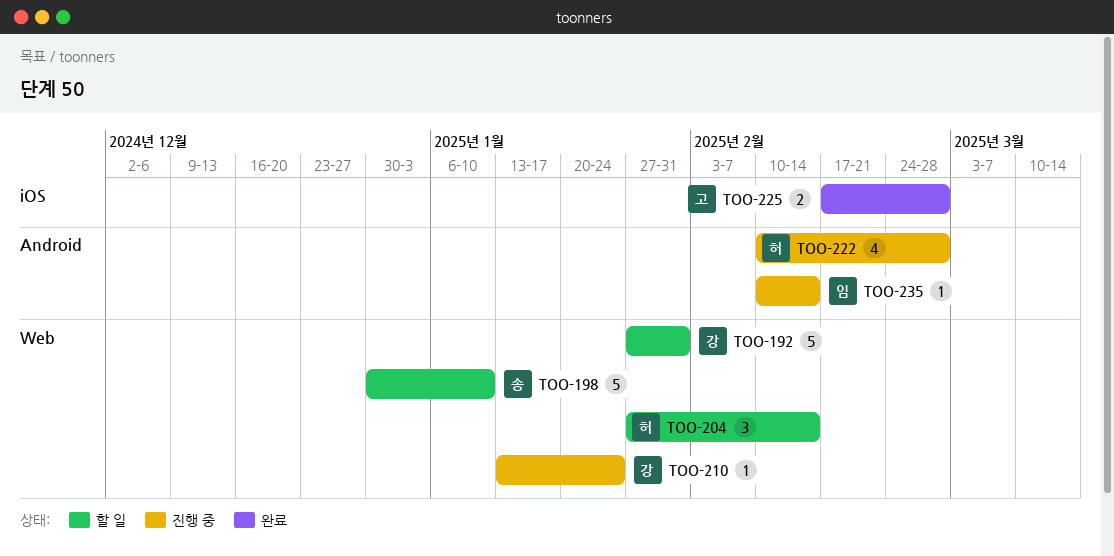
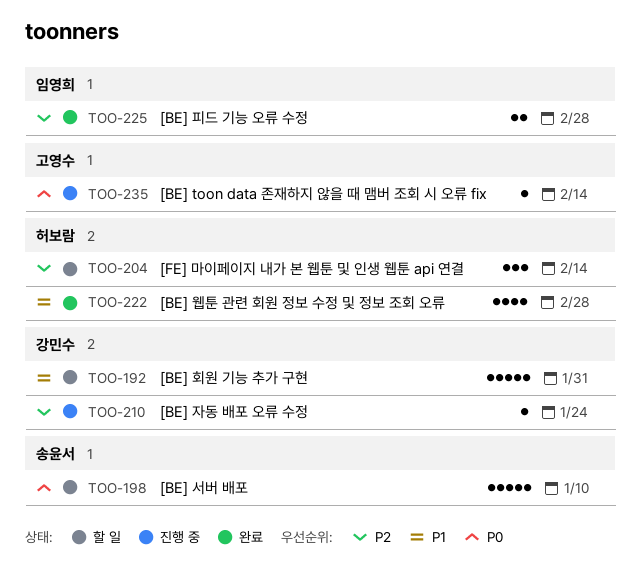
TOO-222, status: 진행 중 -> 완료
TOO-225, owner: 고영수 -> 임영희
TOO-235, owner: 임영희 -> 고영수

